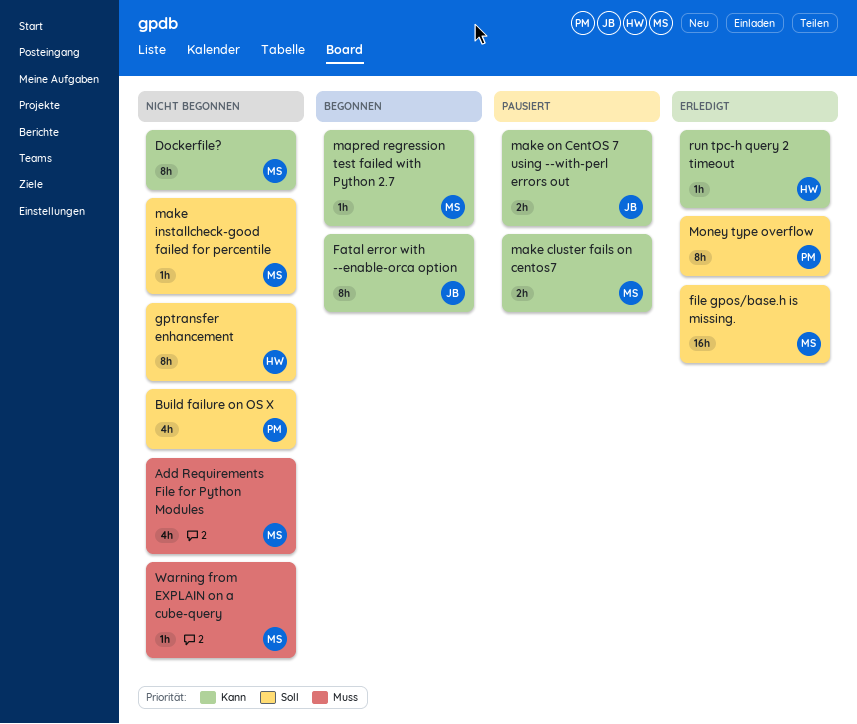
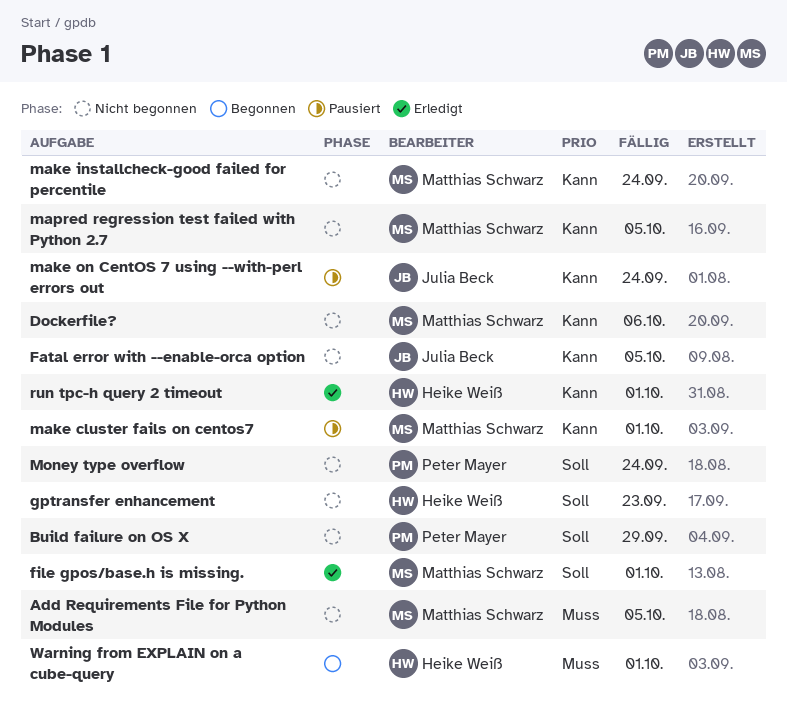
Fatal error with --enable-orca option, status: Begonnen -> Nicht begonnen
make installcheck-good failed for percentile, priority: Soll -> Kann
mapred regression test failed with Python 2.7, status: Begonnen -> Nicht begonnen
Money type overflow, status: Erledigt -> Nicht begonnen
Warning from EXPLAIN on a cube-query, status: Nicht begonnen -> Begonnen
Warning from EXPLAIN on a cube-query, owner: Matthias Schwarz -> Heike Weiß

